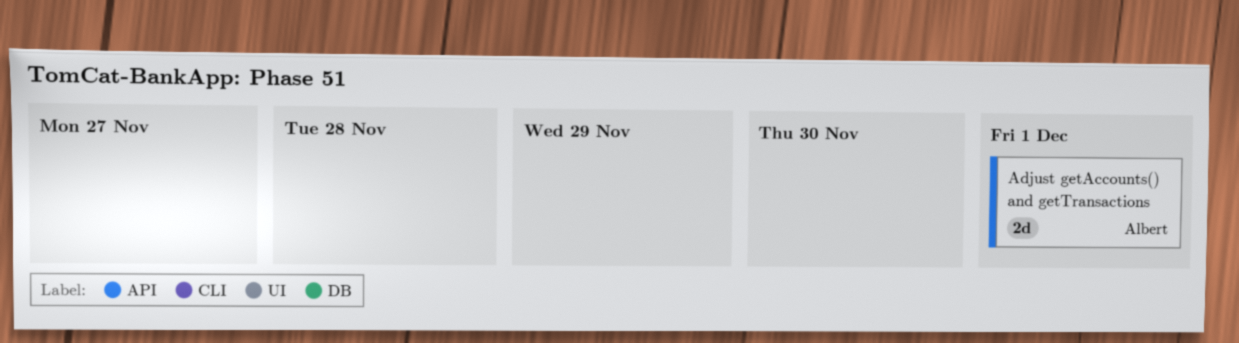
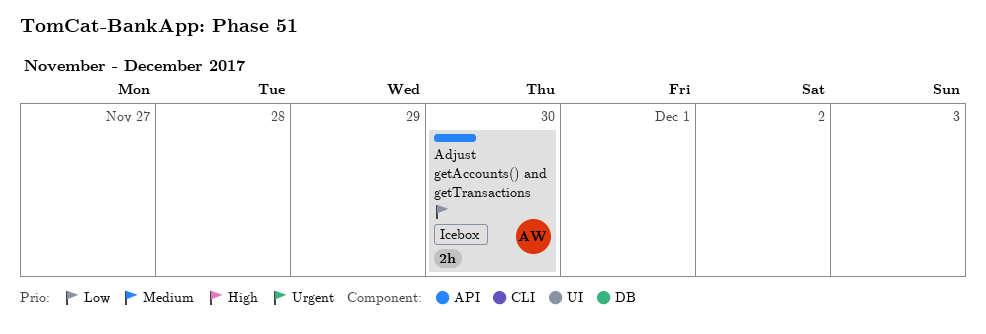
Adjust getAccounts() and getTransactions, estimate: 2d -> 2h
Adjust getAccounts() and getTransactions, due: Dec 1 -> Nov 30

